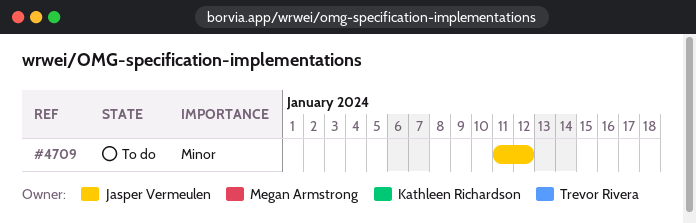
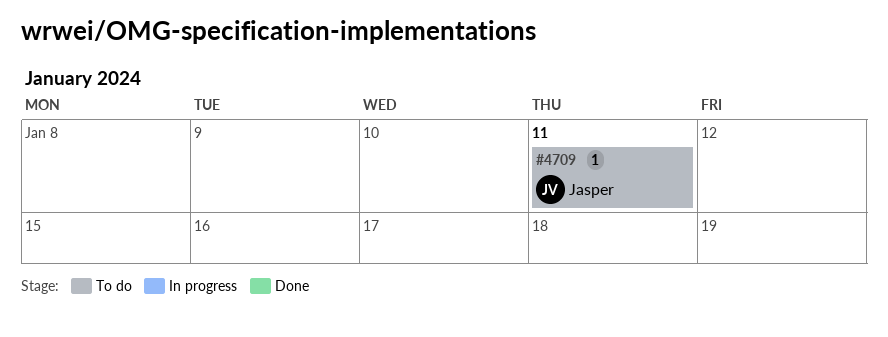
#4709, due: Jan 12 -> Jan 11

